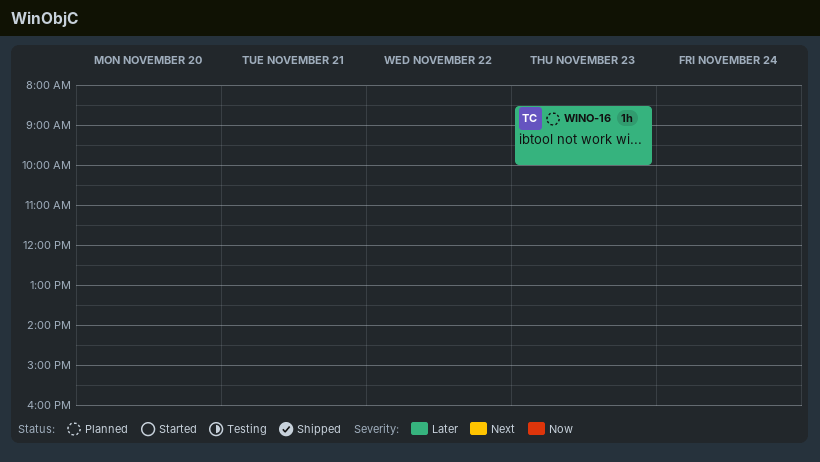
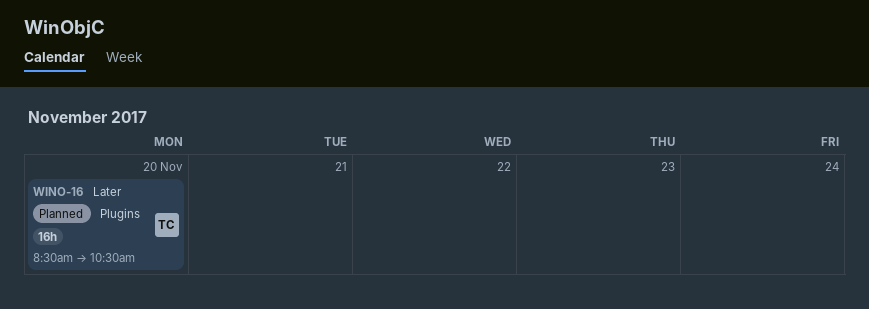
WINO-16, estimate: 1h -> 16h
WINO-16, day: Nov 23 -> Nov 20
WINO-16, ends: 10:00 -> 10:30

